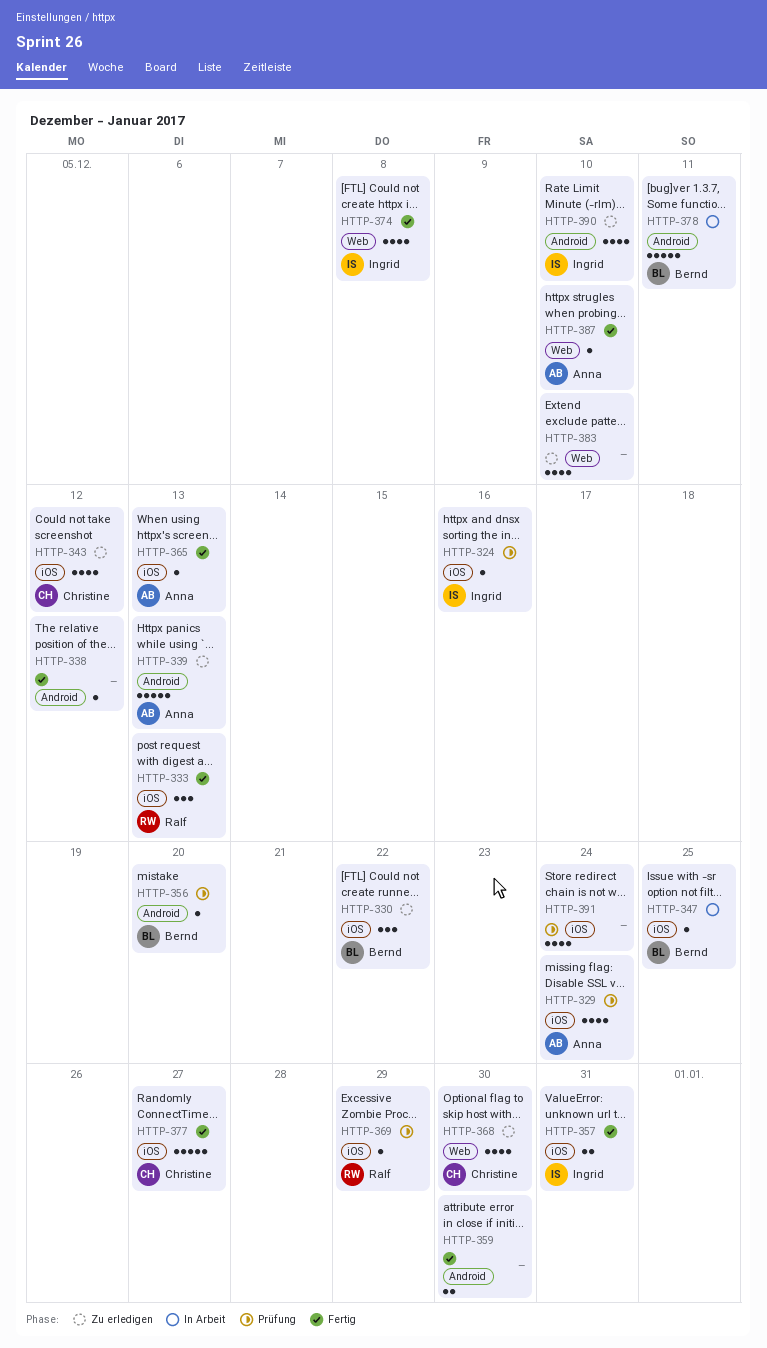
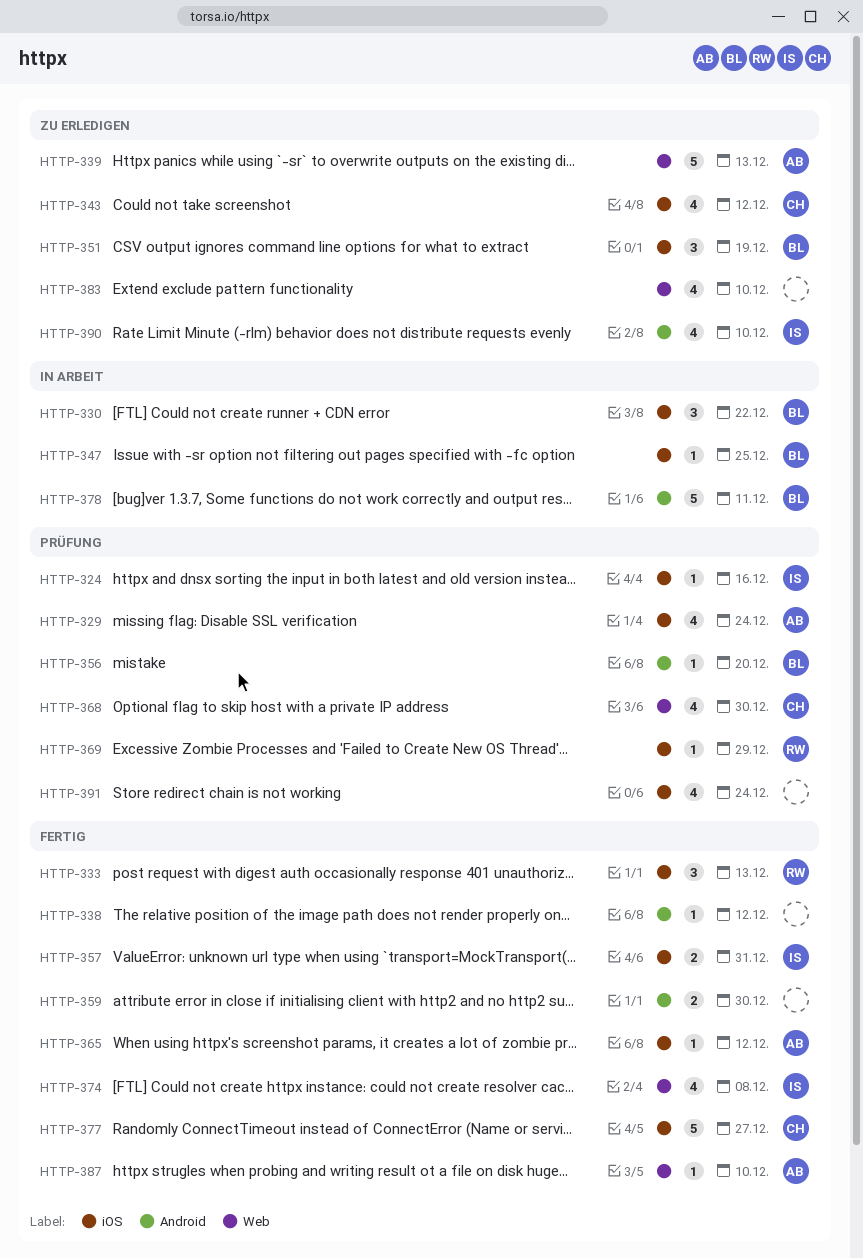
HTTP-330, status: Zu erledigen -> In Arbeit
HTTP-339, label: Android -> Web
HTTP-351: none -> present
HTTP-365, due: Dec 13 -> Dec 12
HTTP-368, status: Zu erledigen -> Prüfung

